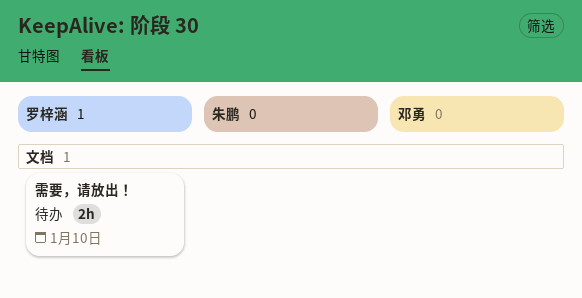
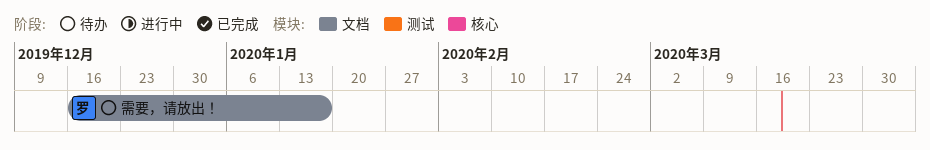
需要，请放出！, due: Jan 10 -> Jan 17

